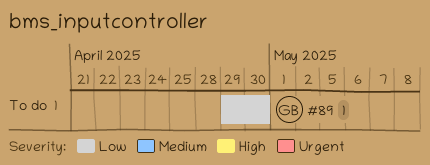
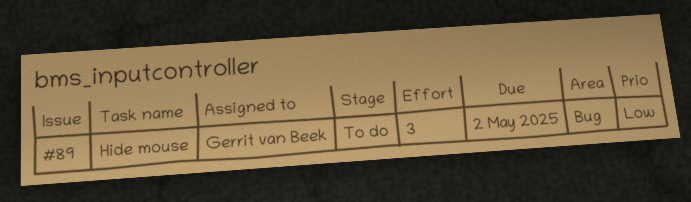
#89, estimate: 1 -> 3
#89, due: Apr 30 -> May 2

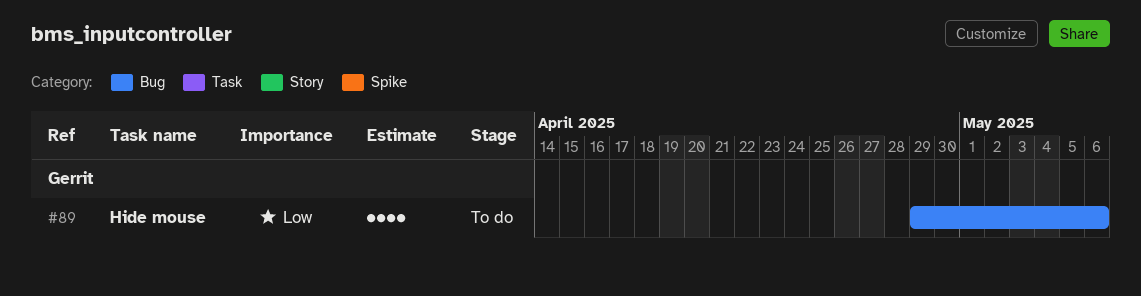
#89, estimate: 3 -> 4
#89, due: May 2 -> May 6

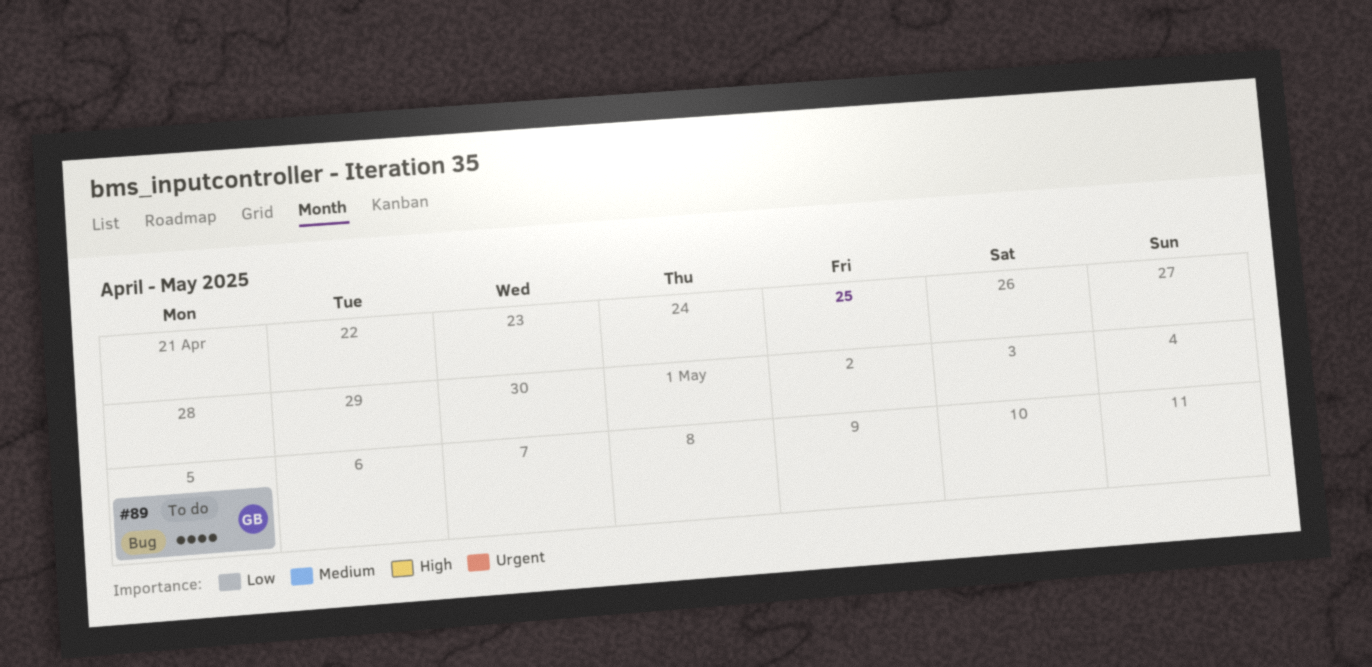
#89, due: May 6 -> May 5

